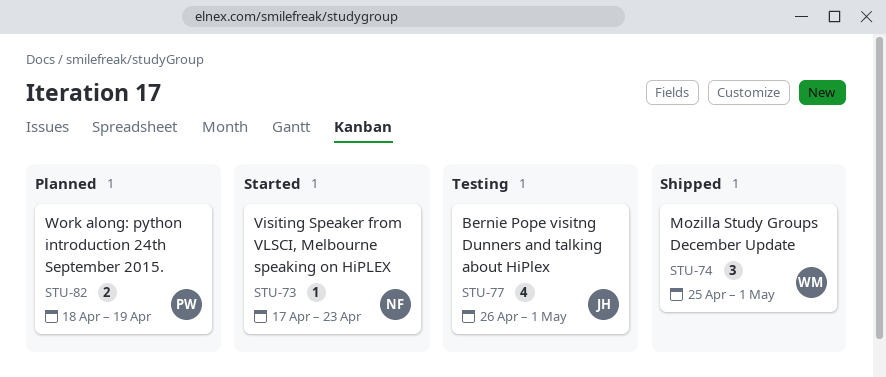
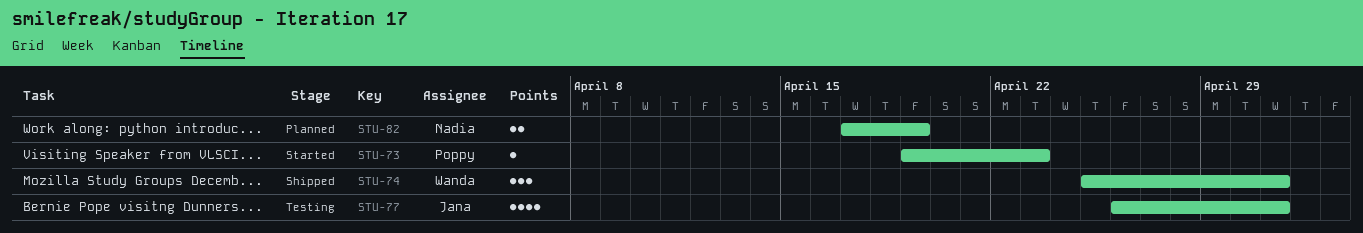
STU-73, owner: Nadia -> Poppy
STU-73, start: Apr 17 -> Apr 19
STU-82, owner: Poppy -> Nadia
STU-82, start: Apr 18 -> Apr 17

